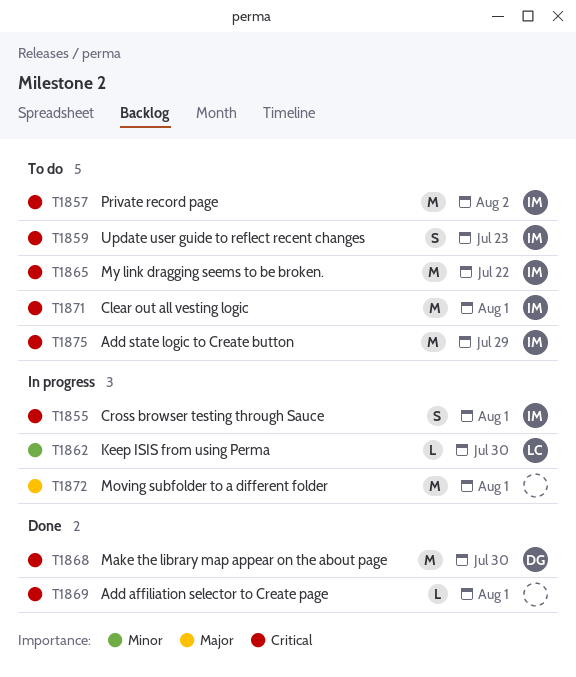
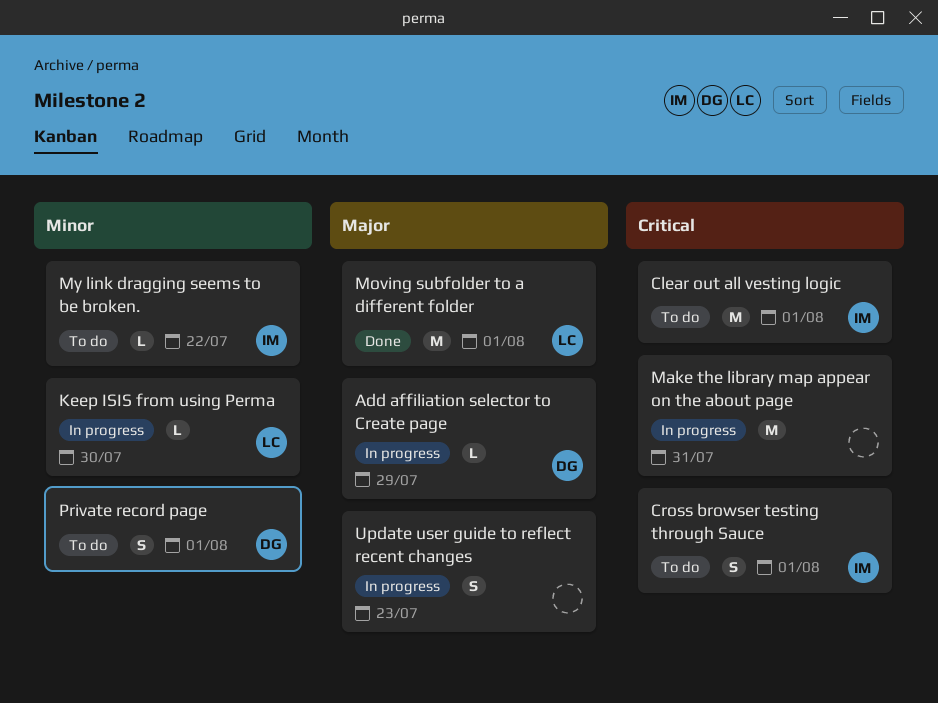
Add affiliation selector to Create page, status: Done -> In progress
Add affiliation selector to Create page, owner: none -> DG
Add affiliation selector to Create page, priority: Critical -> Major
Add affiliation selector to Create page, due: Aug 1 -> Jul 29
Add state logic to Create button: present -> none
Cross browser testing through Sauce, status: In progress -> To do
Make the library map appear on the about page, status: Done -> In progress
Make the library map appear on the about page, owner: DG -> none
Make the library map appear on the about page, due: Jul 30 -> Jul 31
Moving subfolder to a different folder, status: In progress -> Done
Moving subfolder to a different folder, owner: none -> LC
My link dragging seems to be broken., priority: Critical -> Minor
My link dragging seems to be broken., estimate: M -> L
Private record page, owner: IM -> DG
Private record page, priority: Critical -> Minor
Private record page, estimate: M -> S
Private record page, due: Aug 2 -> Aug 1
Update user guide to reflect recent changes, status: To do -> In progress
Update user guide to reflect recent changes, owner: IM -> none
Update user guide to reflect recent changes, priority: Critical -> Major

